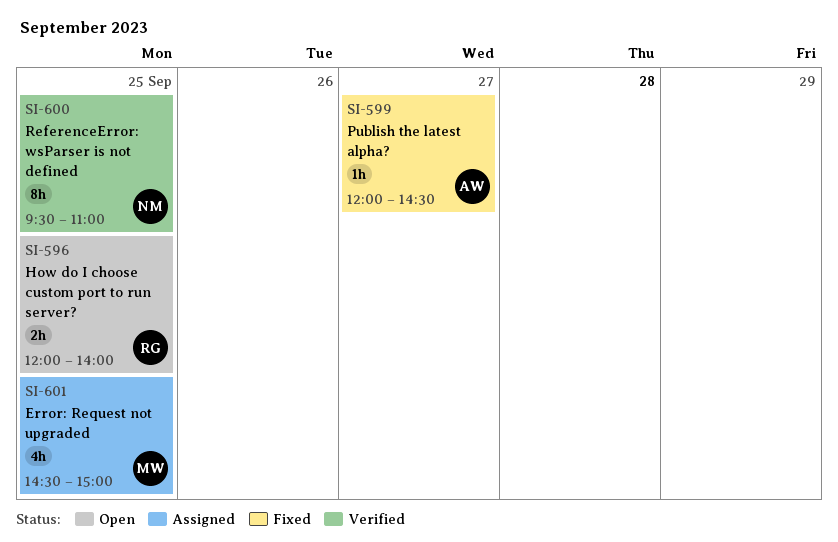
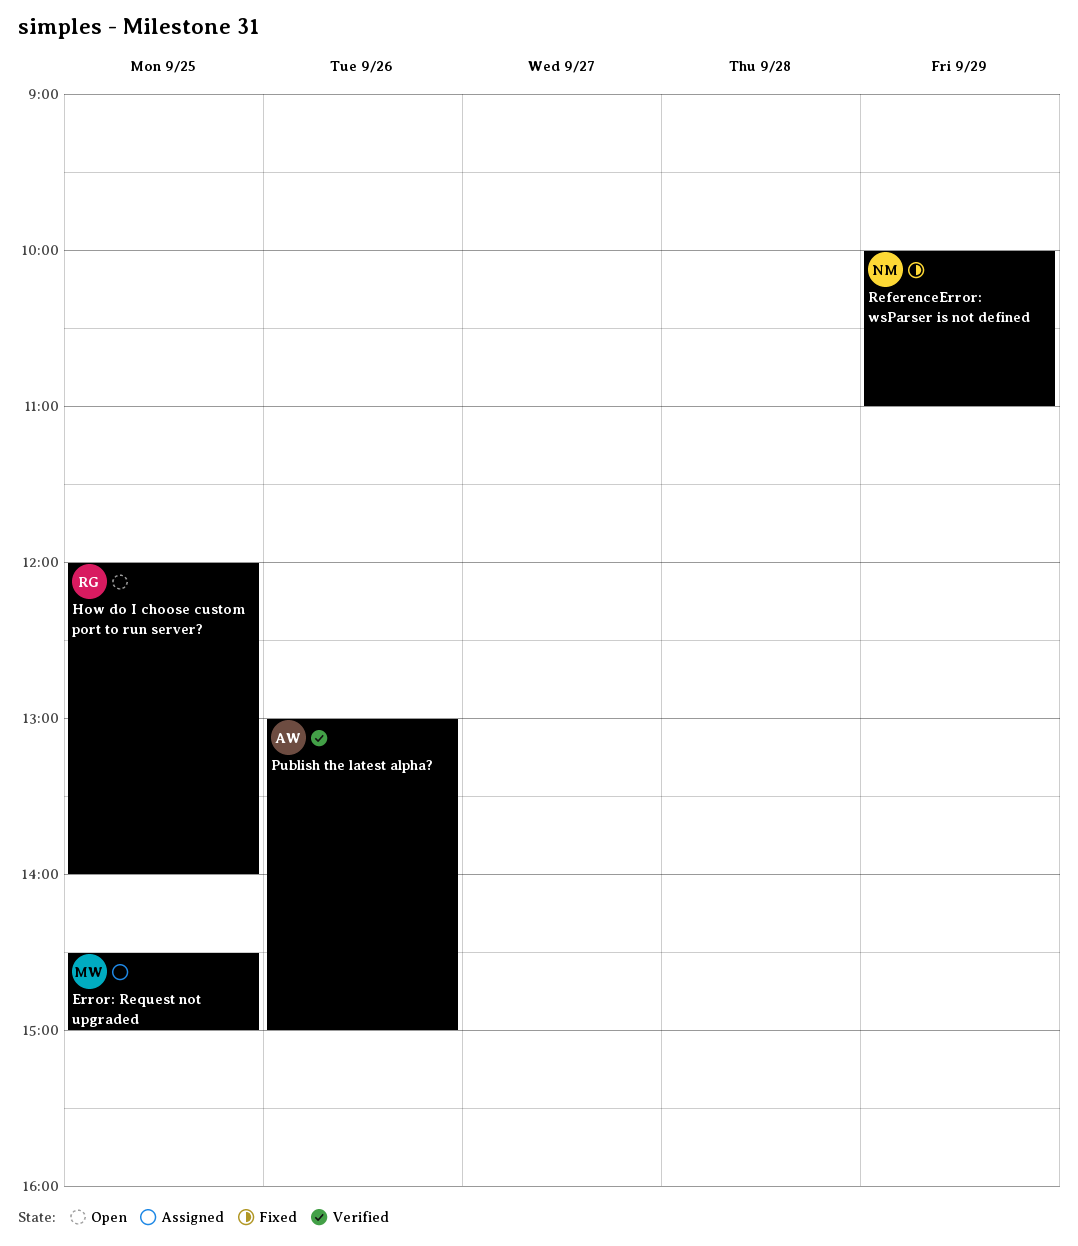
Publish the latest alpha?, status: Fixed -> Verified
Publish the latest alpha?, day: Sep 27 -> Sep 26
Publish the latest alpha?, begins: 12:00 -> 13:00
Publish the latest alpha?, ends: 14:30 -> 15:00
ReferenceError: wsParser is not defined, status: Verified -> Fixed
ReferenceError: wsParser is not defined, day: Sep 25 -> Sep 29
ReferenceError: wsParser is not defined, begins: 09:30 -> 10:00

